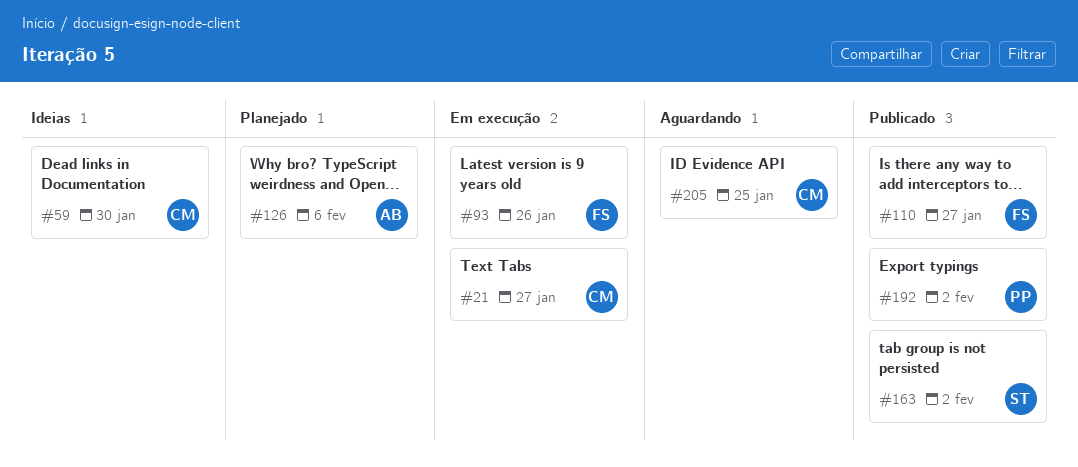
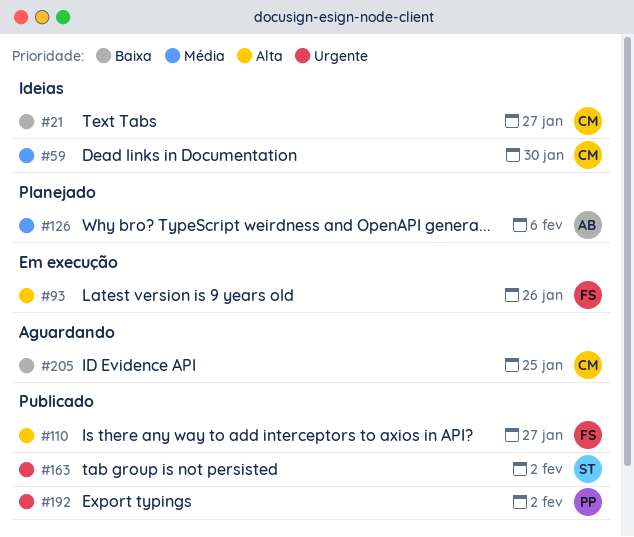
#21, status: Em execução -> Ideias

